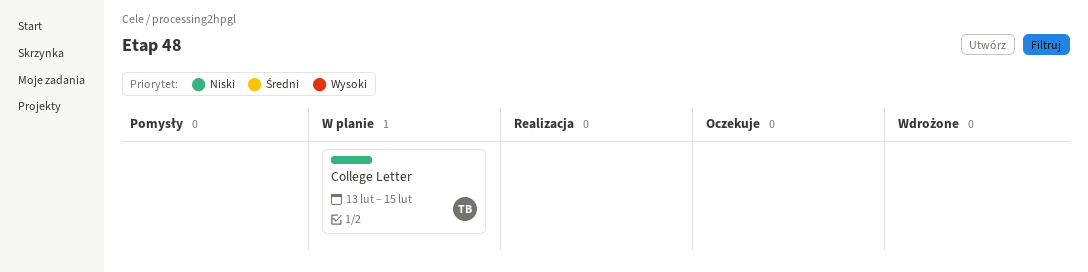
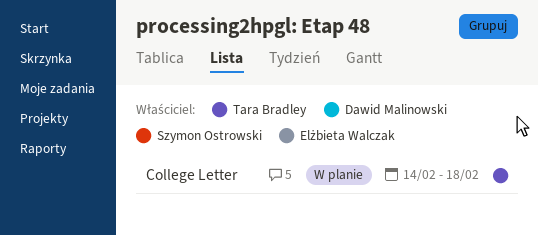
College Letter, start: Feb 13 -> Feb 14
College Letter, due: Feb 15 -> Feb 18

